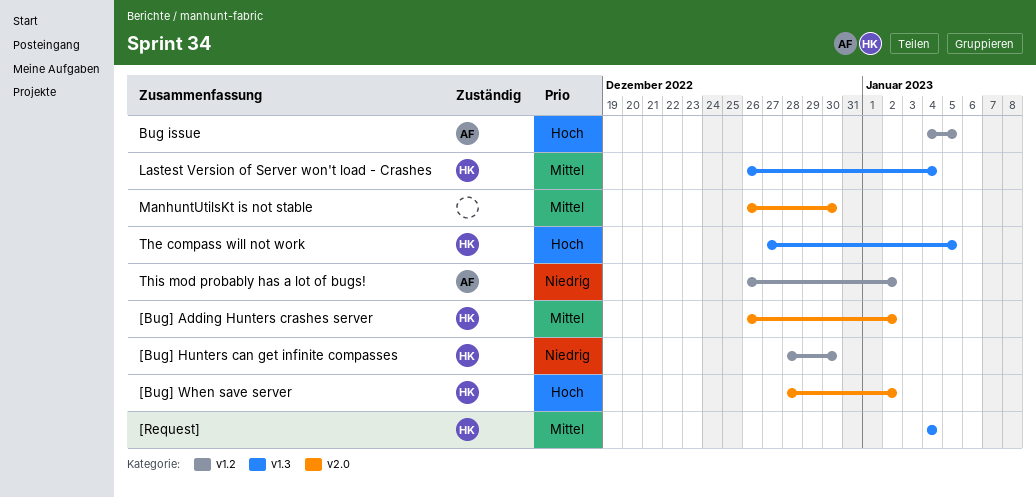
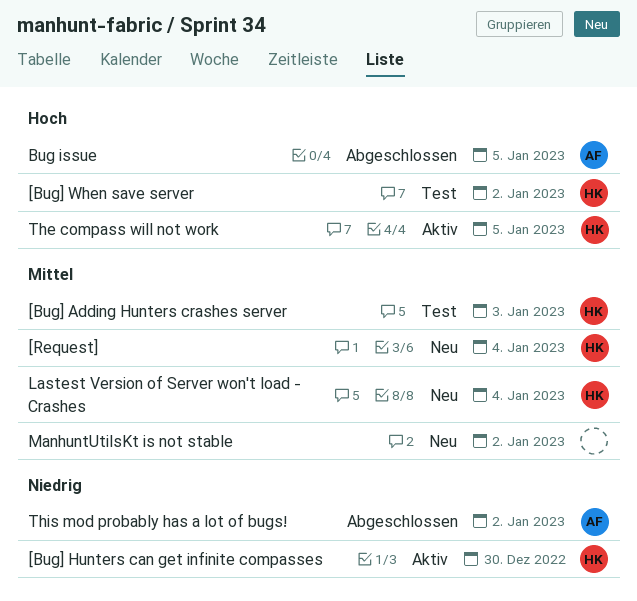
[Bug] Adding Hunters crashes server, due: Jan 2 -> Jan 3
ManhuntUtilsKt is not stable, due: Dec 30 -> Jan 2

